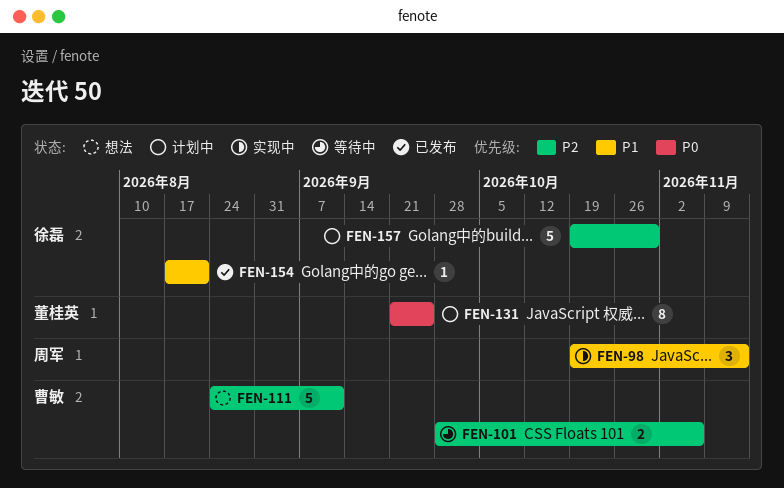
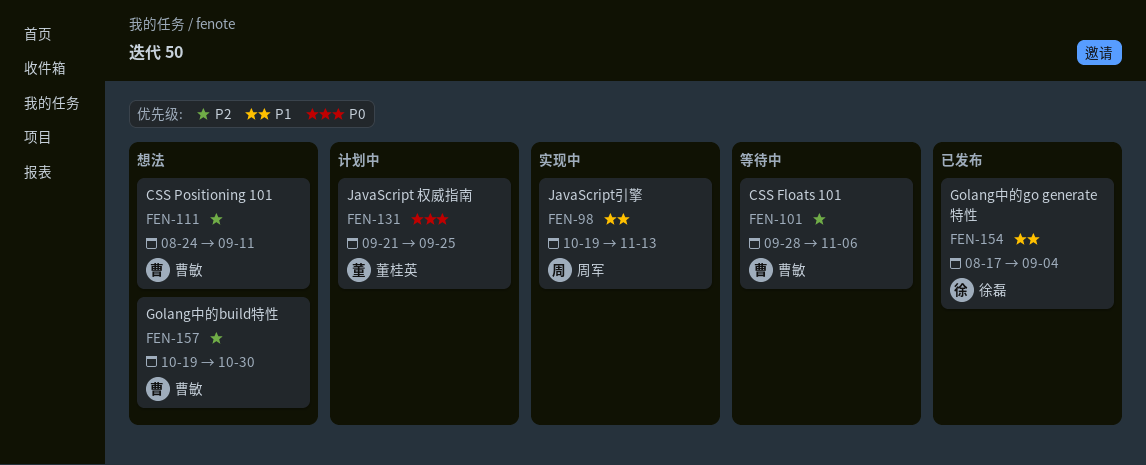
FEN-154, due: Aug 21 -> Sep 4
FEN-157, status: 计划中 -> 想法
FEN-157, owner: 徐磊 -> 曹敏

